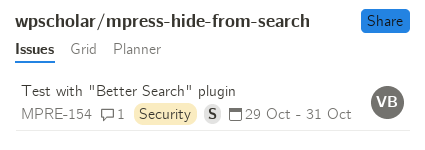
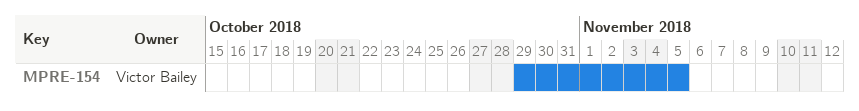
MPRE-154, due: Oct 31 -> Nov 5

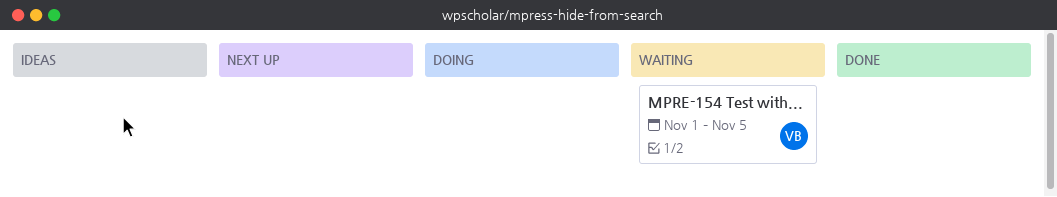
MPRE-154, start: Oct 29 -> Nov 1

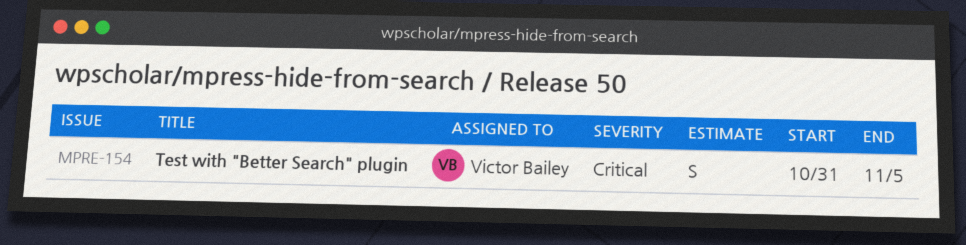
MPRE-154, start: Nov 1 -> Oct 31

